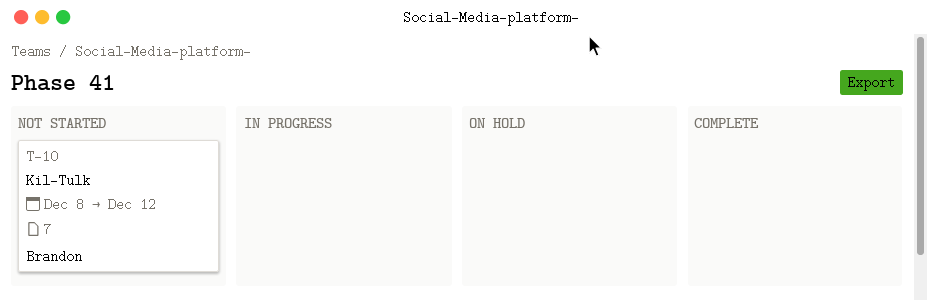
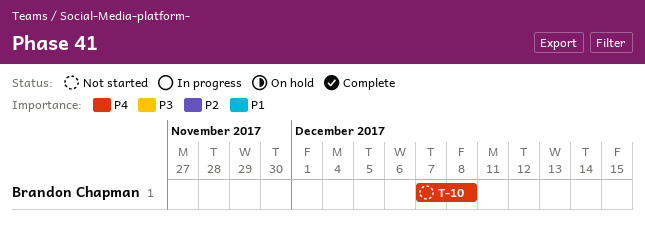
T-10, start: Dec 8 -> Dec 7
T-10, due: Dec 12 -> Dec 8

